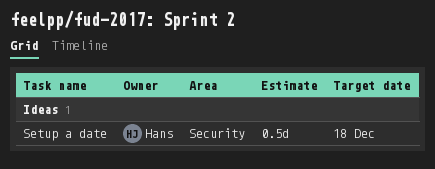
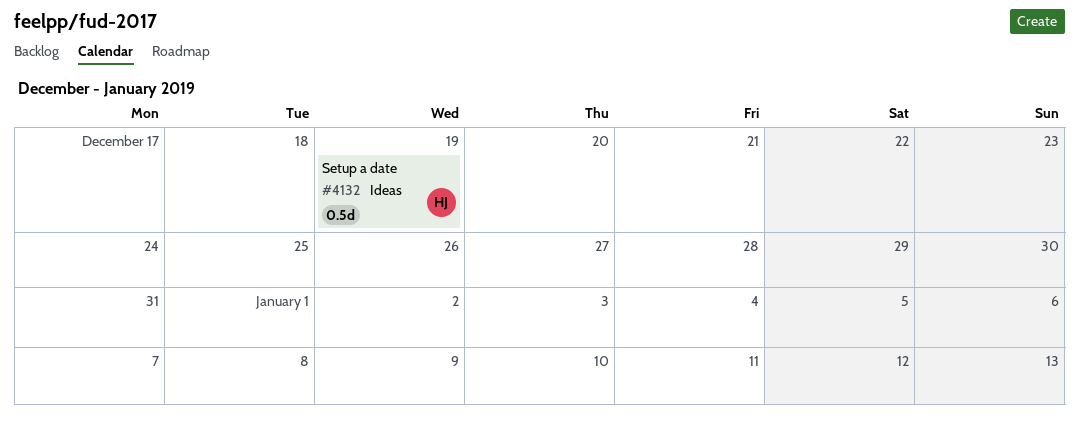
Setup a date, due: Dec 18 -> Dec 19

